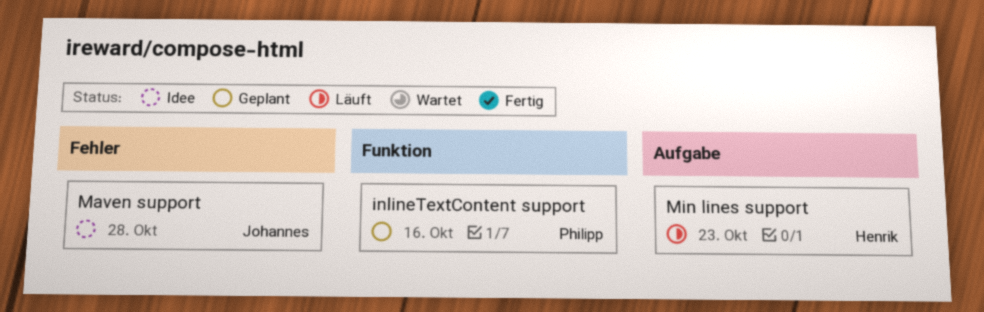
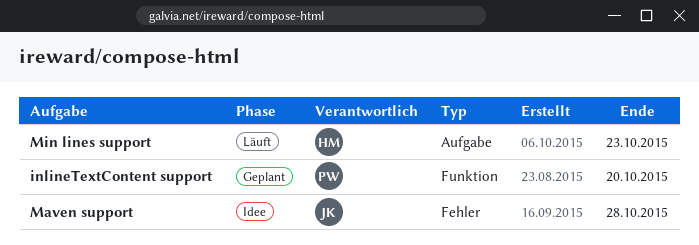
inlineTextContent support, due: Oct 16 -> Oct 20

